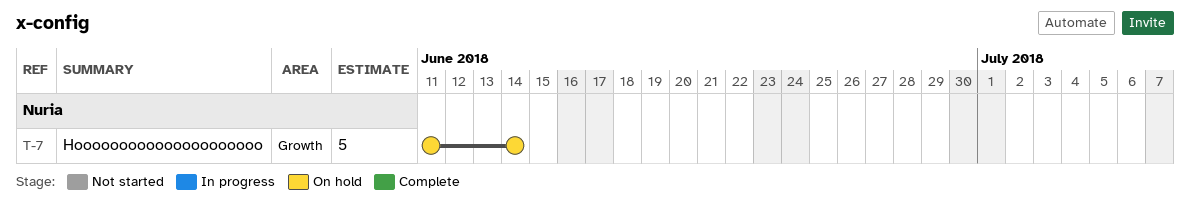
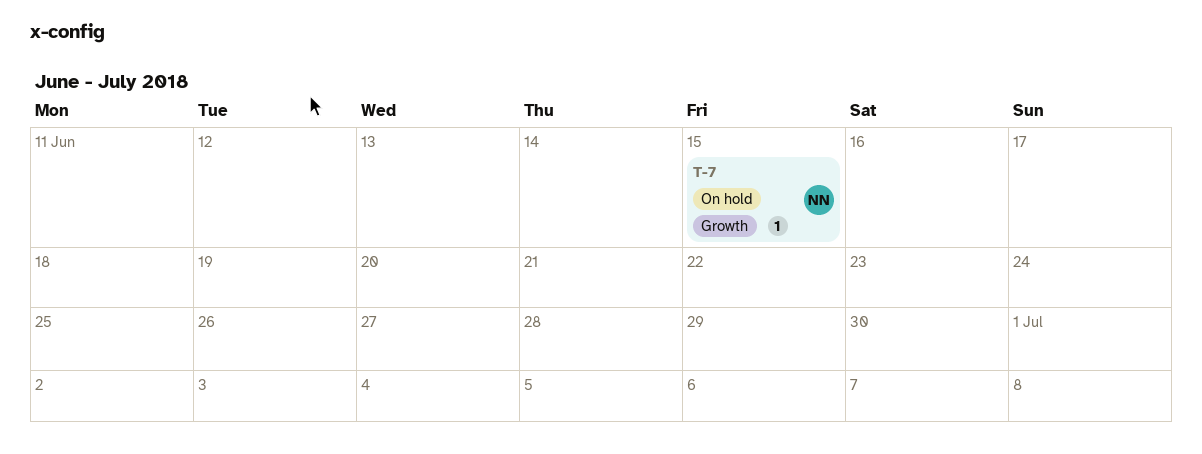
T-7, estimate: 5 -> 1
T-7, due: Jun 14 -> Jun 15

